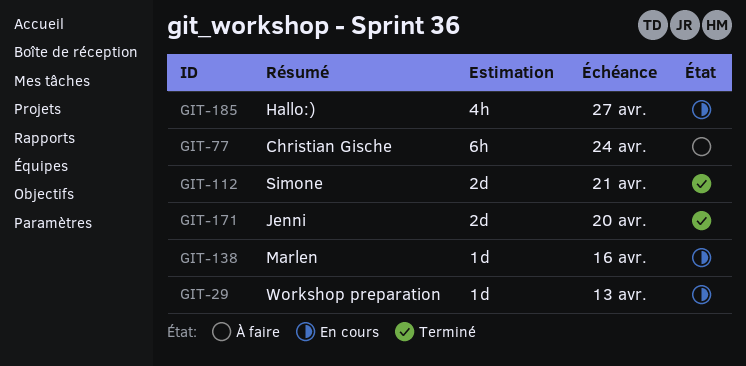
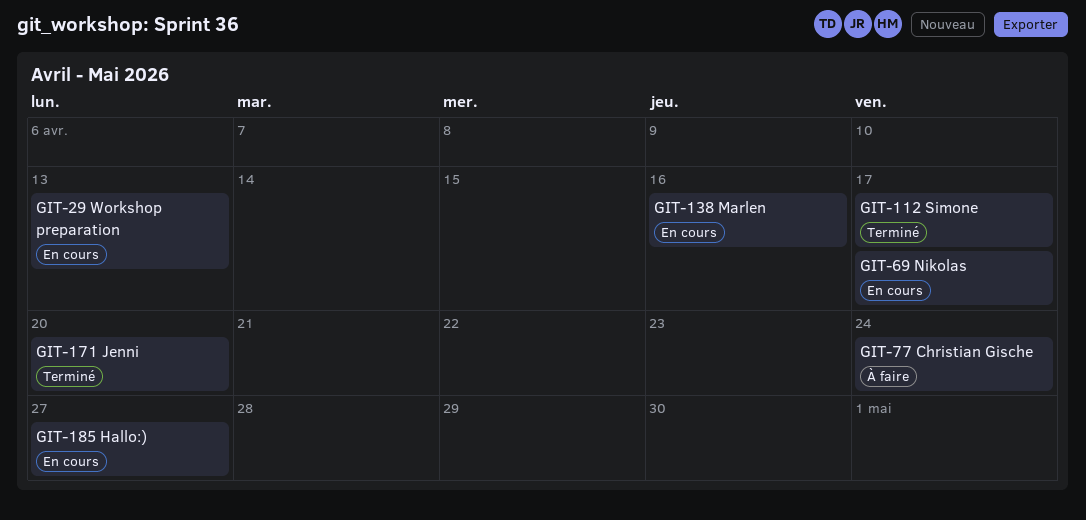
GIT-69: none -> present
GIT-112, due: Apr 21 -> Apr 17

